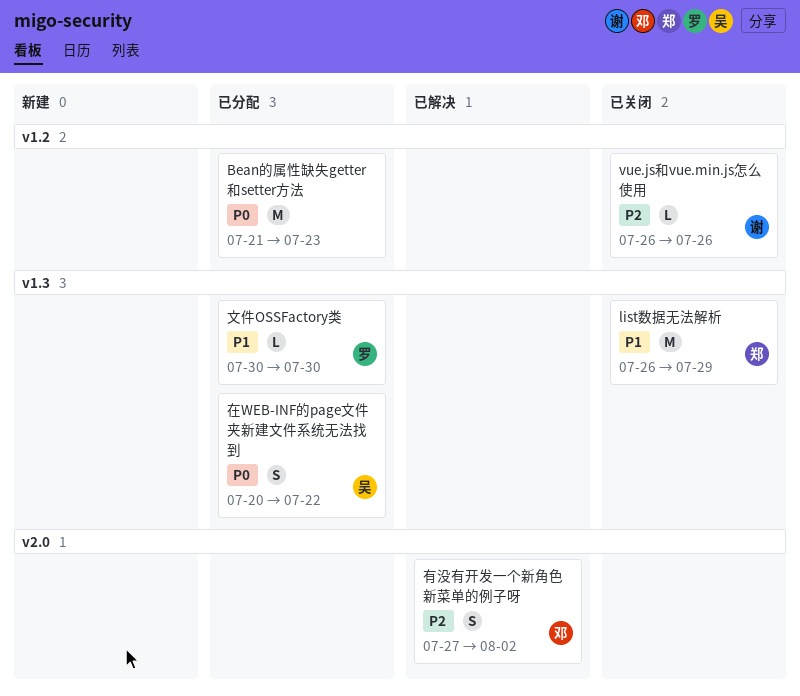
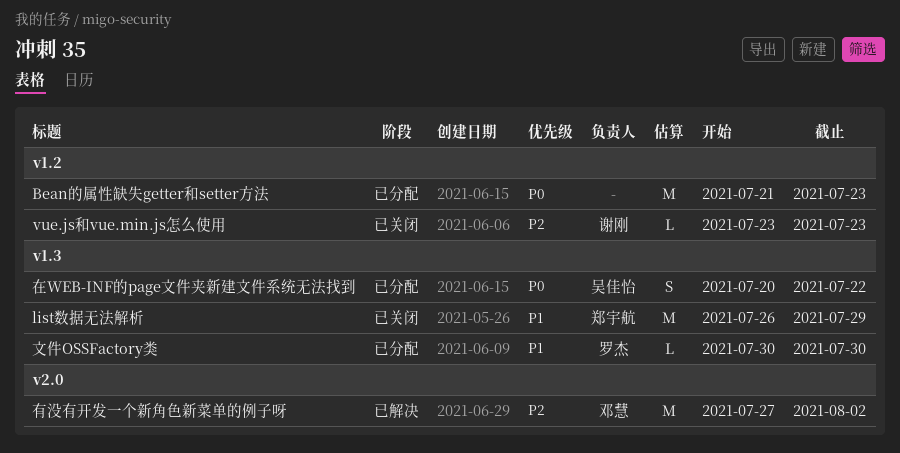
vue.js和vue.min.js怎么使用, start: Jul 26 -> Jul 23
vue.js和vue.min.js怎么使用, due: Jul 26 -> Jul 23
有没有开发一个新角色新菜单的例子呀, estimate: S -> M

